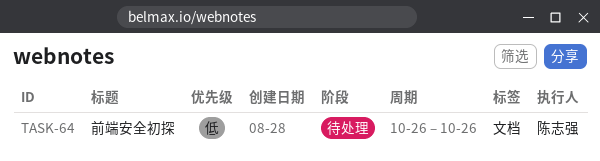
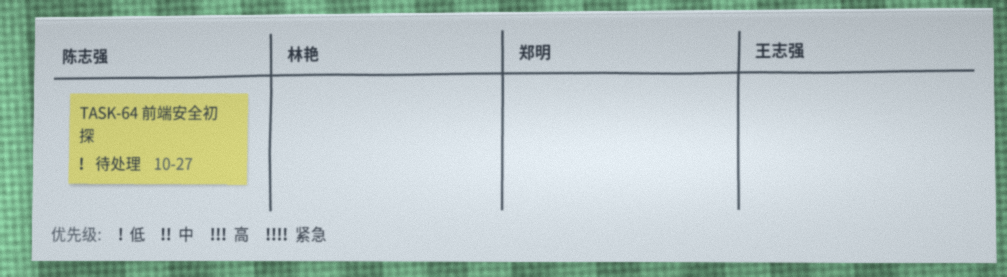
TASK-64, due: Oct 26 -> Oct 27

